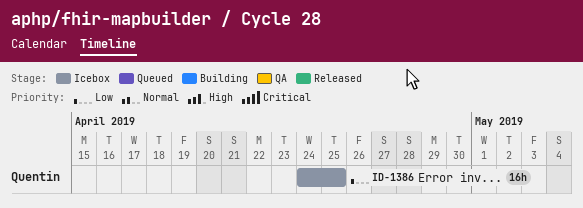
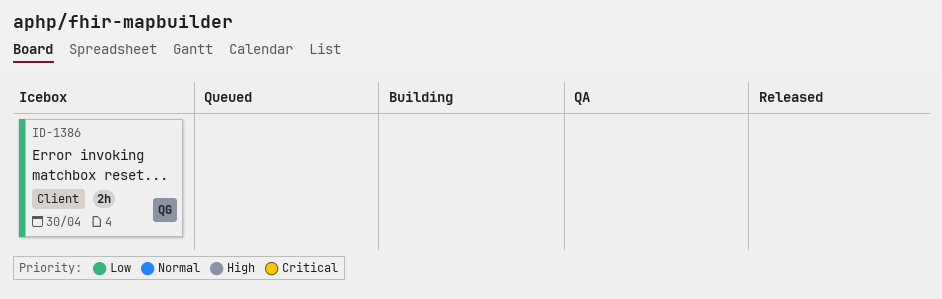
ID-1386, estimate: 16h -> 2h
ID-1386, due: Apr 25 -> Apr 30

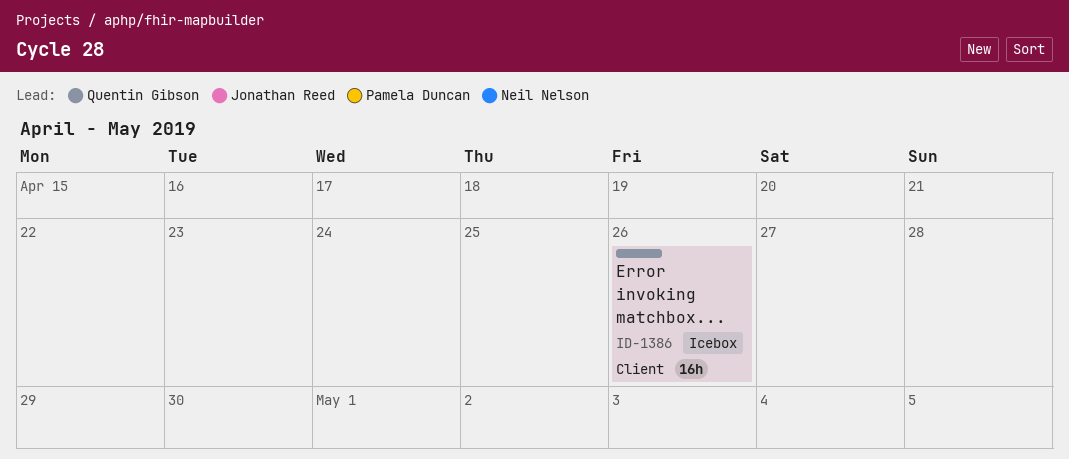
ID-1386, estimate: 2h -> 16h
ID-1386, due: Apr 30 -> Apr 26

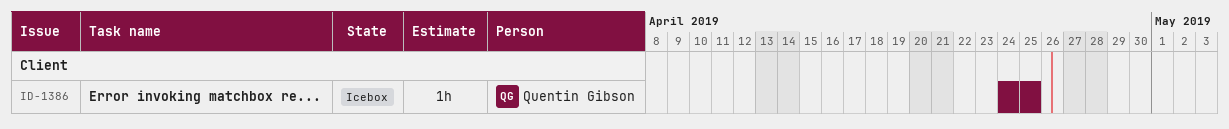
ID-1386, estimate: 16h -> 1h
ID-1386, due: Apr 26 -> Apr 25

